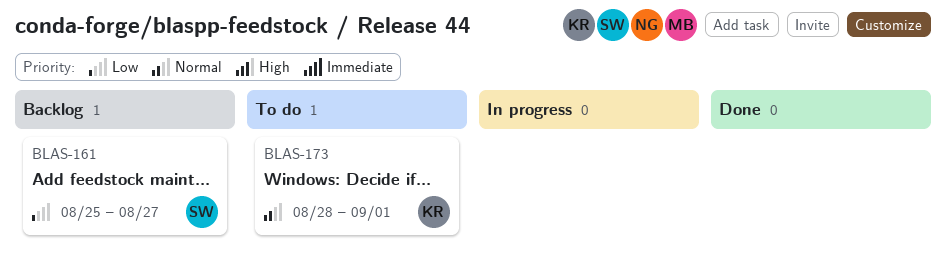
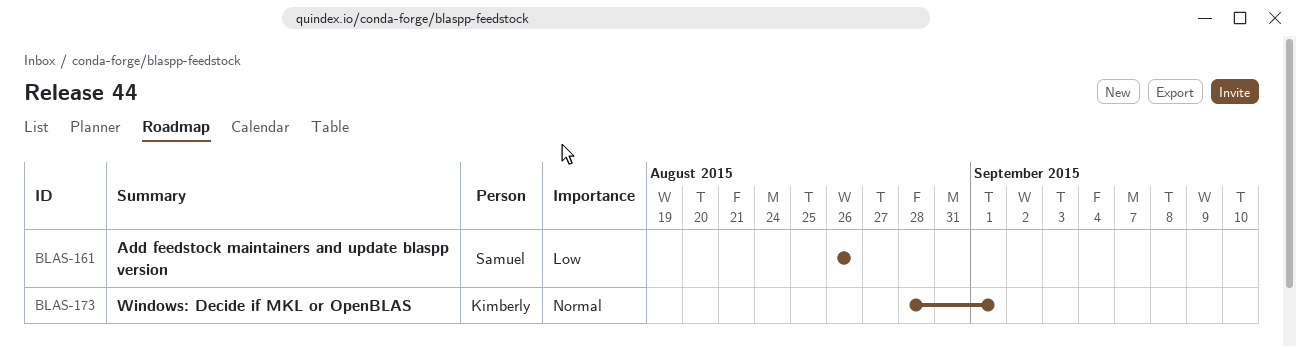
BLAS-161, start: Aug 25 -> Aug 26
BLAS-161, due: Aug 27 -> Aug 26

